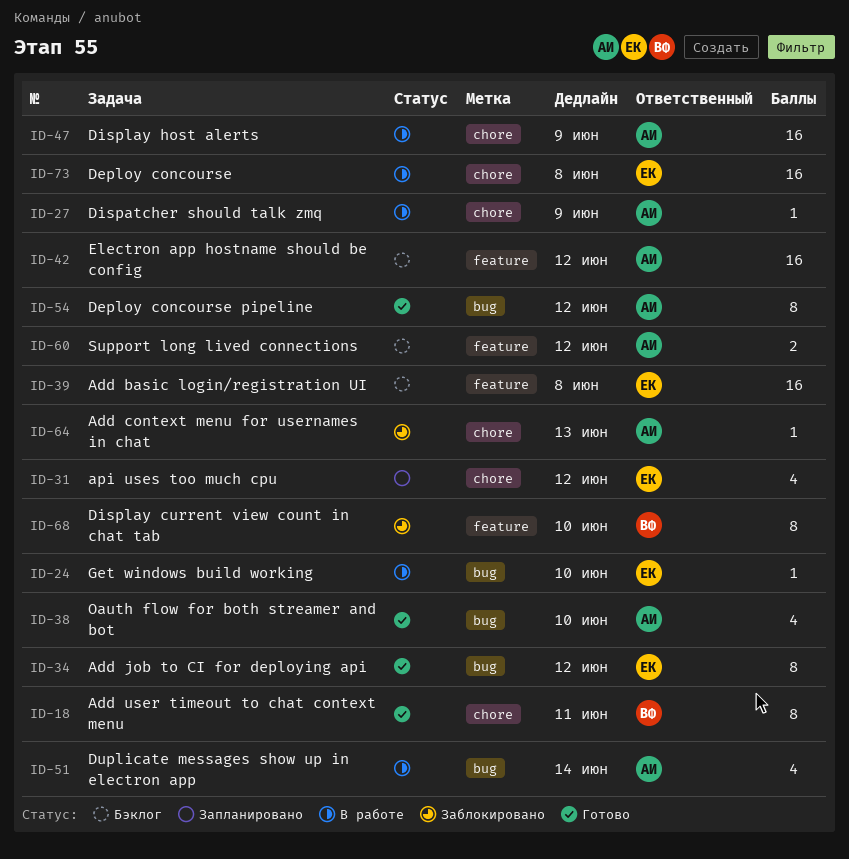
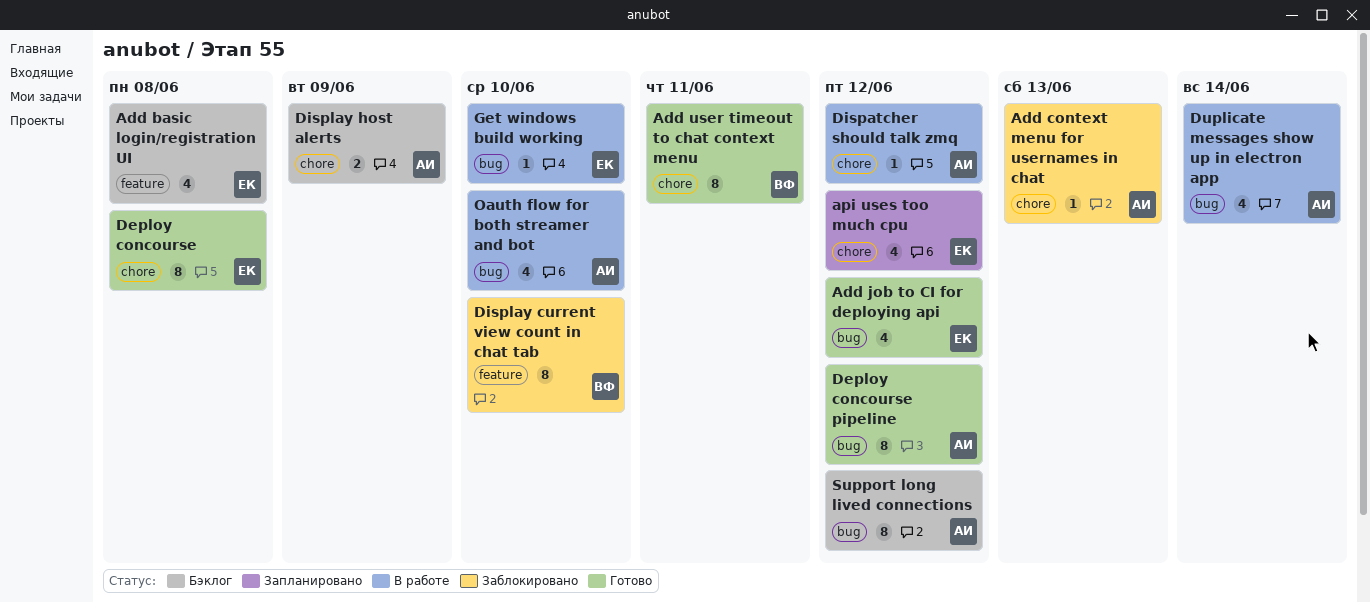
Add basic login/registration UI, estimate: 16 -> 4
Add job to CI for deploying api, estimate: 8 -> 4
Deploy concourse, status: В работе -> Готово
Deploy concourse, estimate: 16 -> 8
Dispatcher should talk zmq, due: Jun 9 -> Jun 12
Display host alerts, status: В работе -> Бэклог
Display host alerts, estimate: 16 -> 2
Electron app hostname should be config: present -> none
Oauth flow for both streamer and bot, status: Готово -> В работе
Support long lived connections, label: feature -> bug
Support long lived connections, estimate: 2 -> 8

